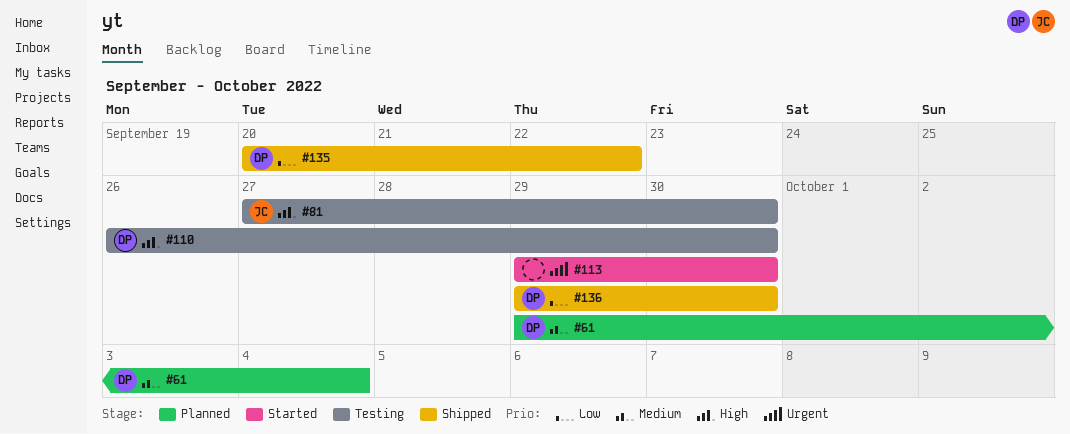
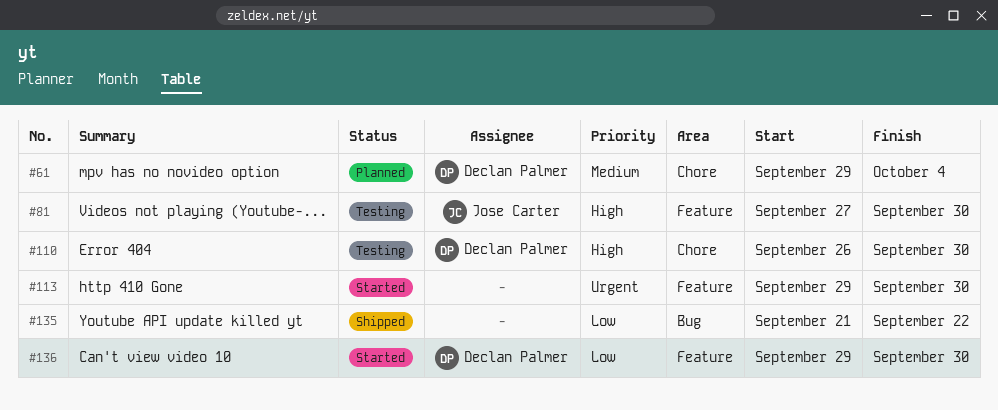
#135, owner: Declan Palmer -> none
#135, start: Sep 20 -> Sep 21
#136, status: Shipped -> Started

